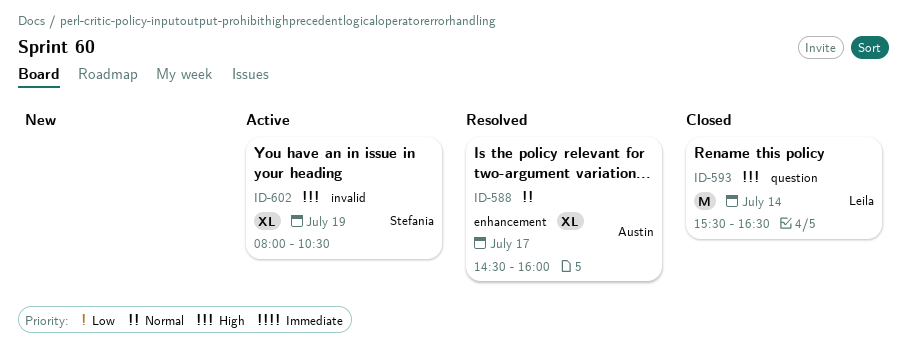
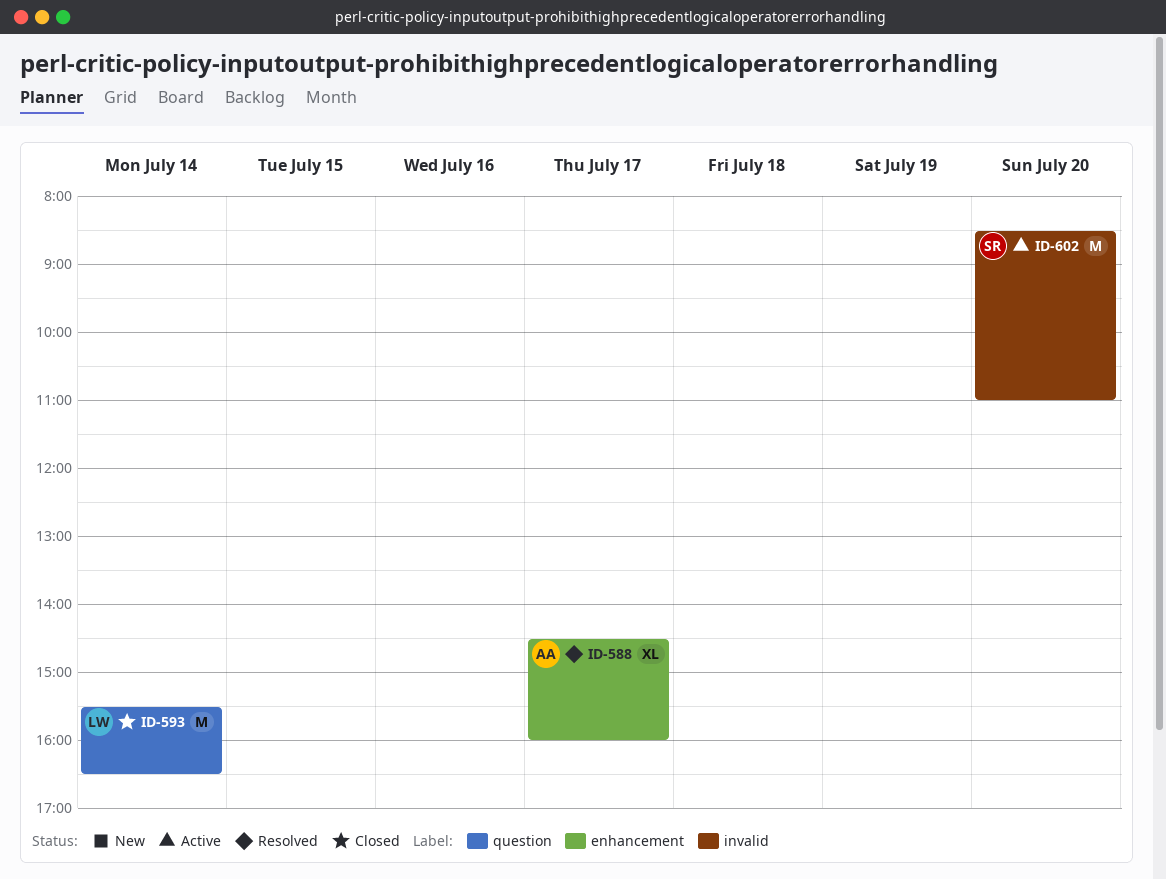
ID-602, estimate: XL -> M
ID-602, day: Jul 19 -> Jul 20
ID-602, begins: 08:00 -> 08:30
ID-602, ends: 10:30 -> 11:00

